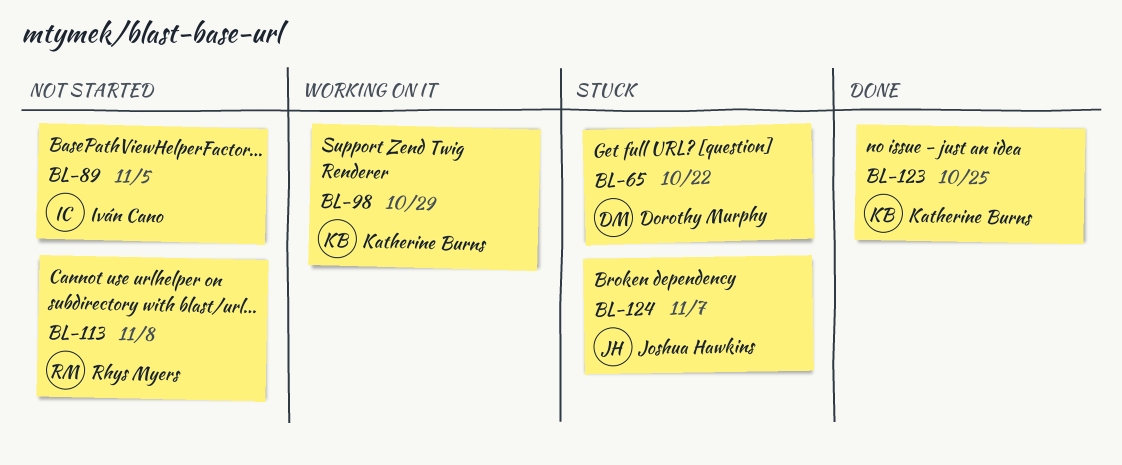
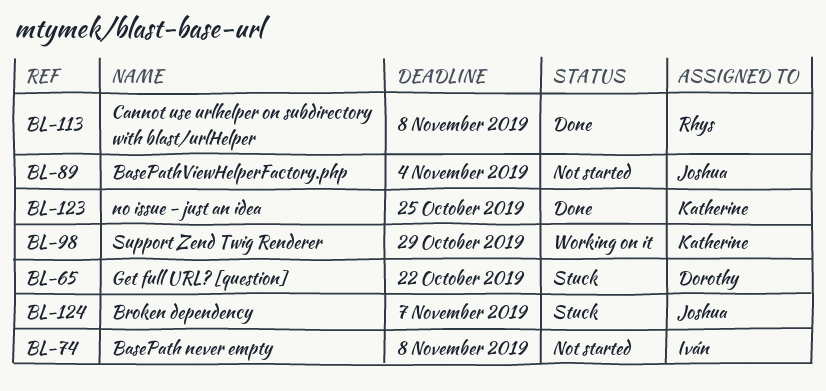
BL-74: none -> present
BL-89, owner: Iván Cano -> Joshua Hawkins
BL-89, due: Nov 5 -> Nov 4
BL-113, status: Not started -> Done

